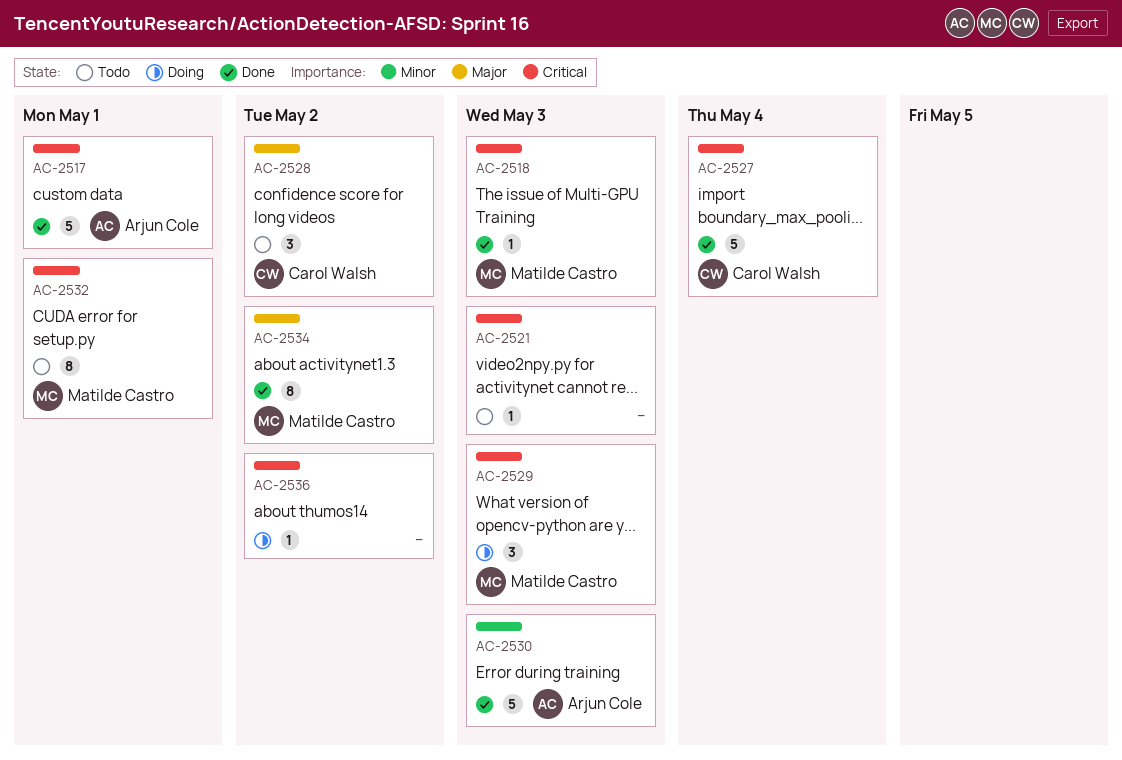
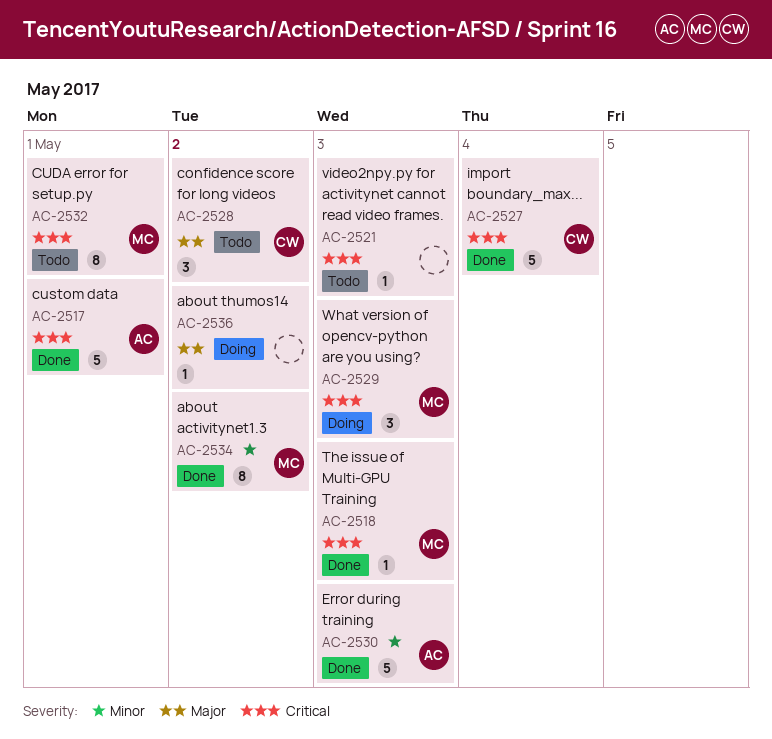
AC-2534, priority: Major -> Minor
AC-2536, priority: Critical -> Major

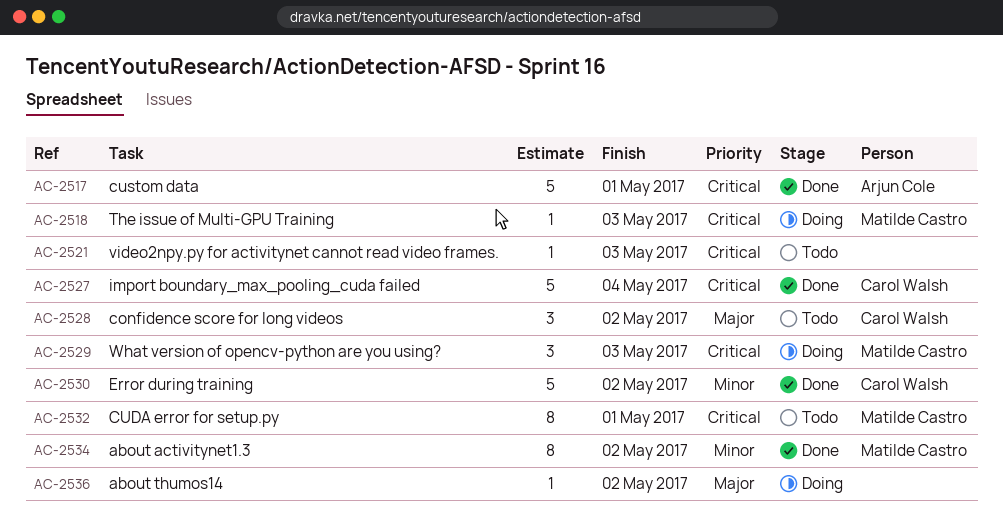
AC-2518, status: Done -> Doing
AC-2530, owner: Arjun Cole -> Carol Walsh
AC-2530, due: May 3 -> May 2

